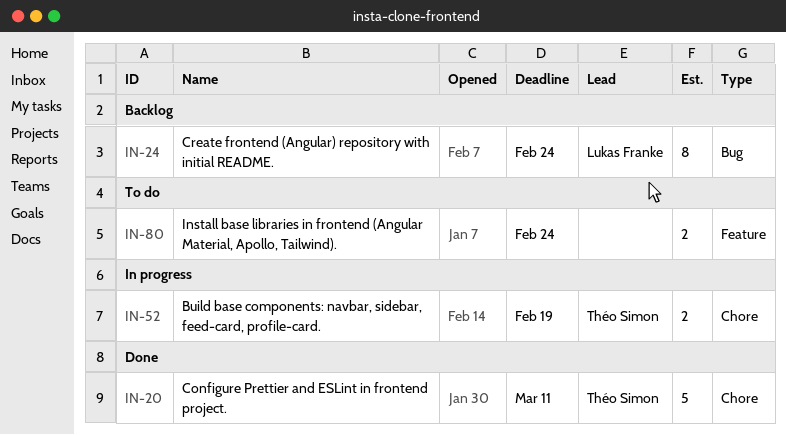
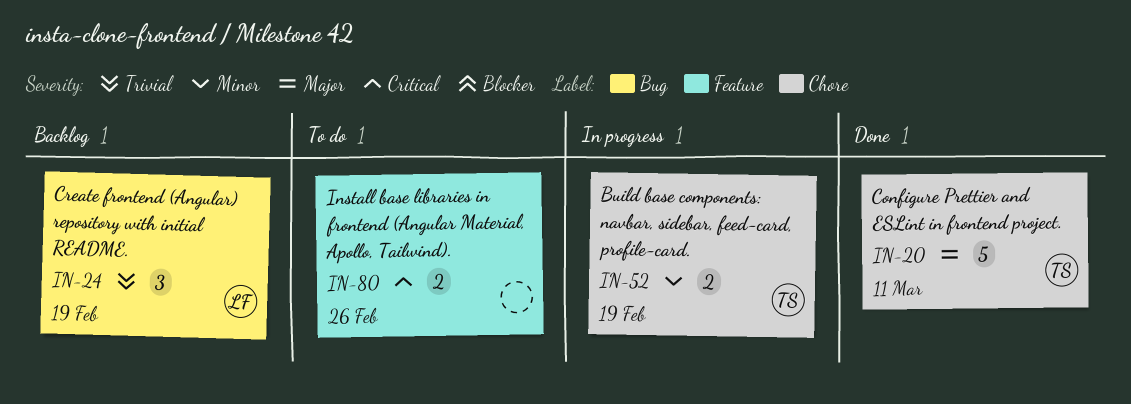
IN-24, estimate: 8 -> 3
IN-24, due: Feb 24 -> Feb 19
IN-80, due: Feb 24 -> Feb 26

